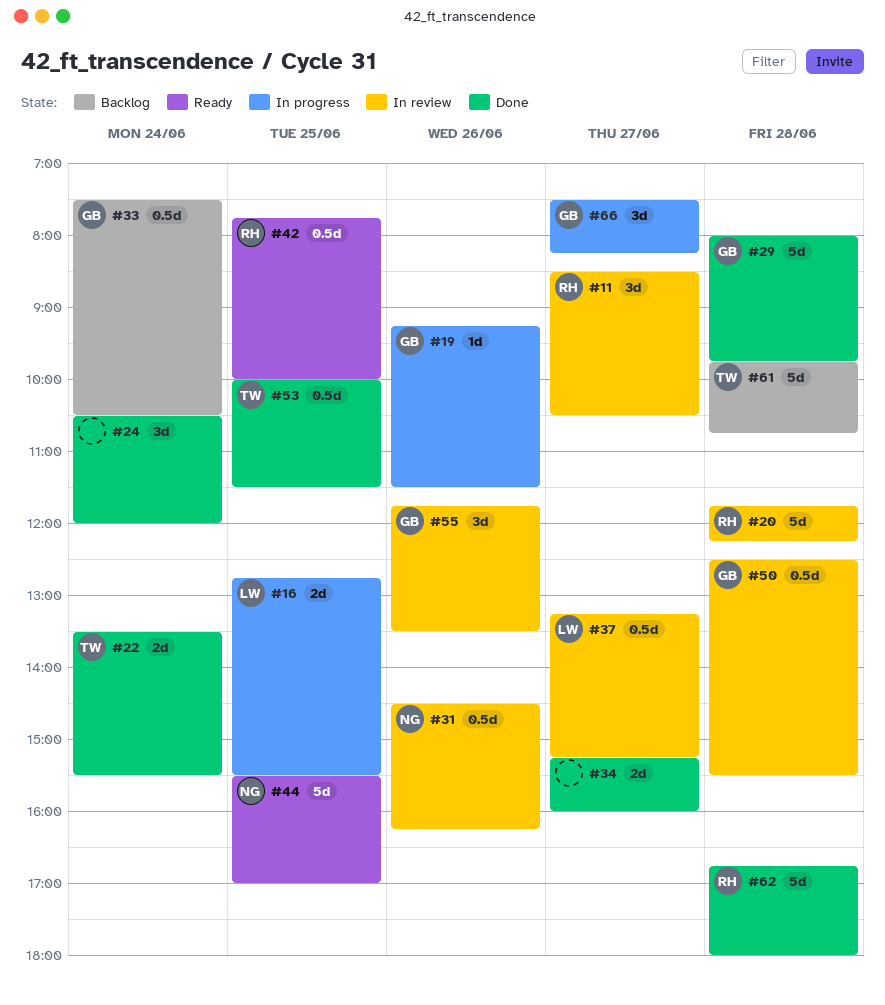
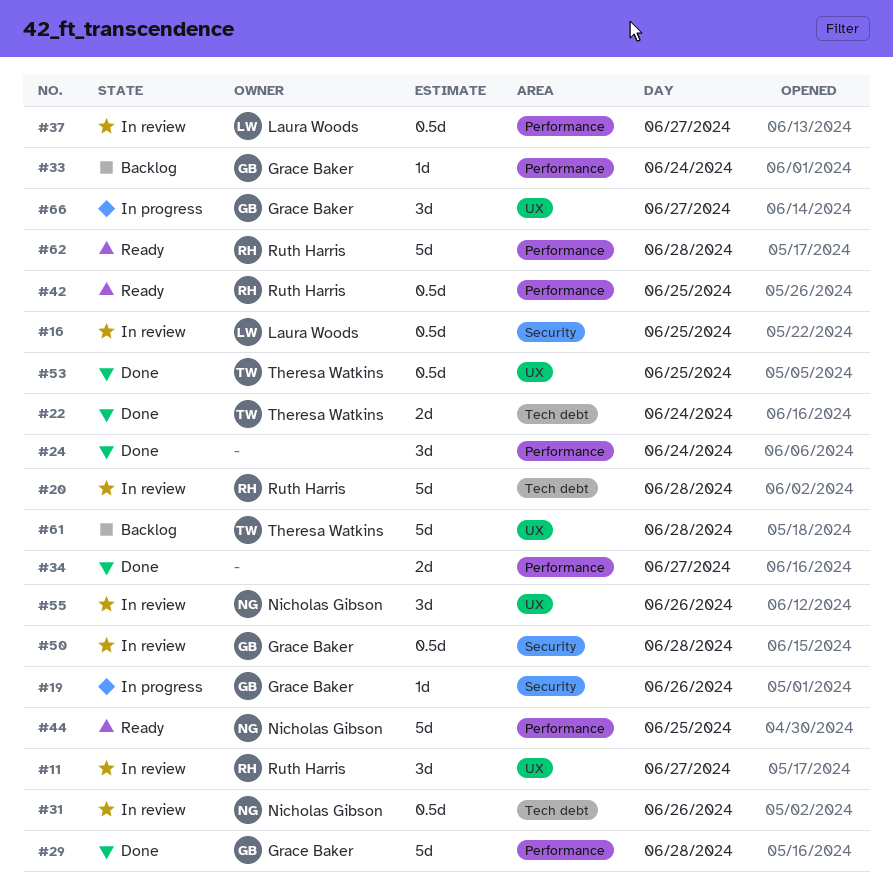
#16, status: In progress -> In review
#16, estimate: 2d -> 0.5d
#33, estimate: 0.5d -> 1d
#55, owner: Grace Baker -> Nicholas Gibson
#62, status: Done -> Ready

